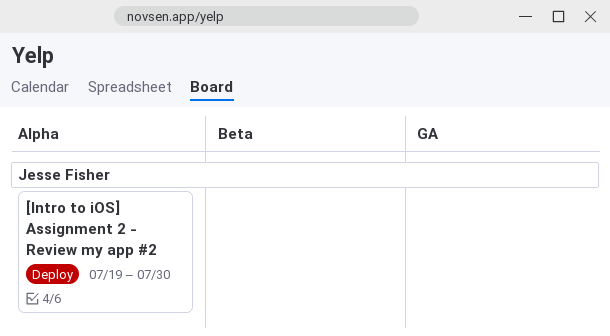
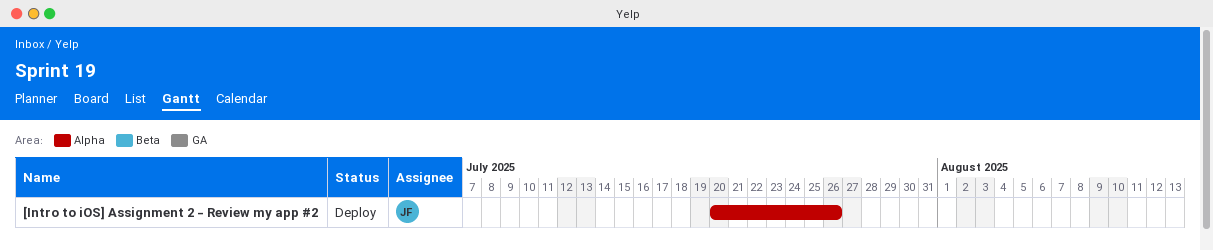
[Intro to iOS] Assignment 2 - Review my app #2, start: Jul 19 -> Jul 20
[Intro to iOS] Assignment 2 - Review my app #2, due: Jul 30 -> Jul 26

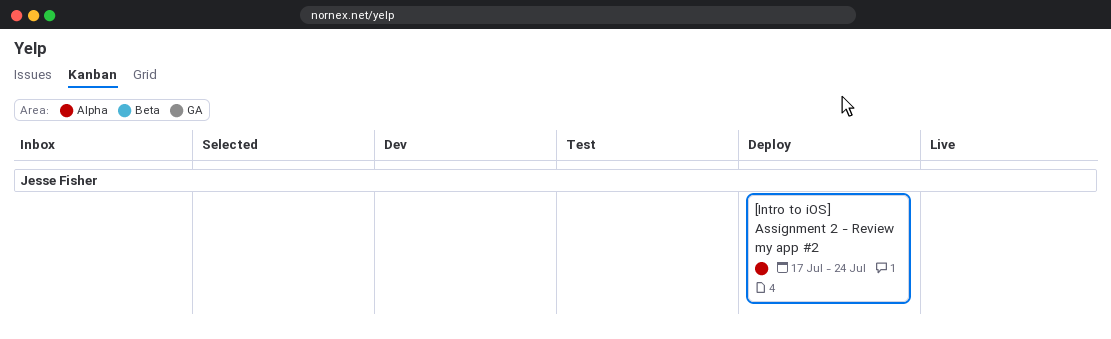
[Intro to iOS] Assignment 2 - Review my app #2, start: Jul 20 -> Jul 17
[Intro to iOS] Assignment 2 - Review my app #2, due: Jul 26 -> Jul 24

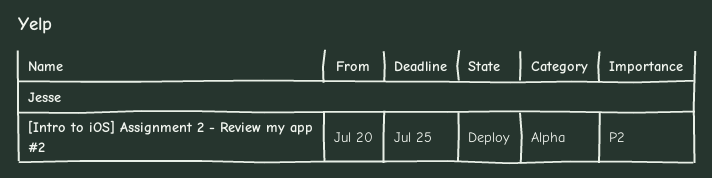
[Intro to iOS] Assignment 2 - Review my app #2, start: Jul 17 -> Jul 20
[Intro to iOS] Assignment 2 - Review my app #2, due: Jul 24 -> Jul 25

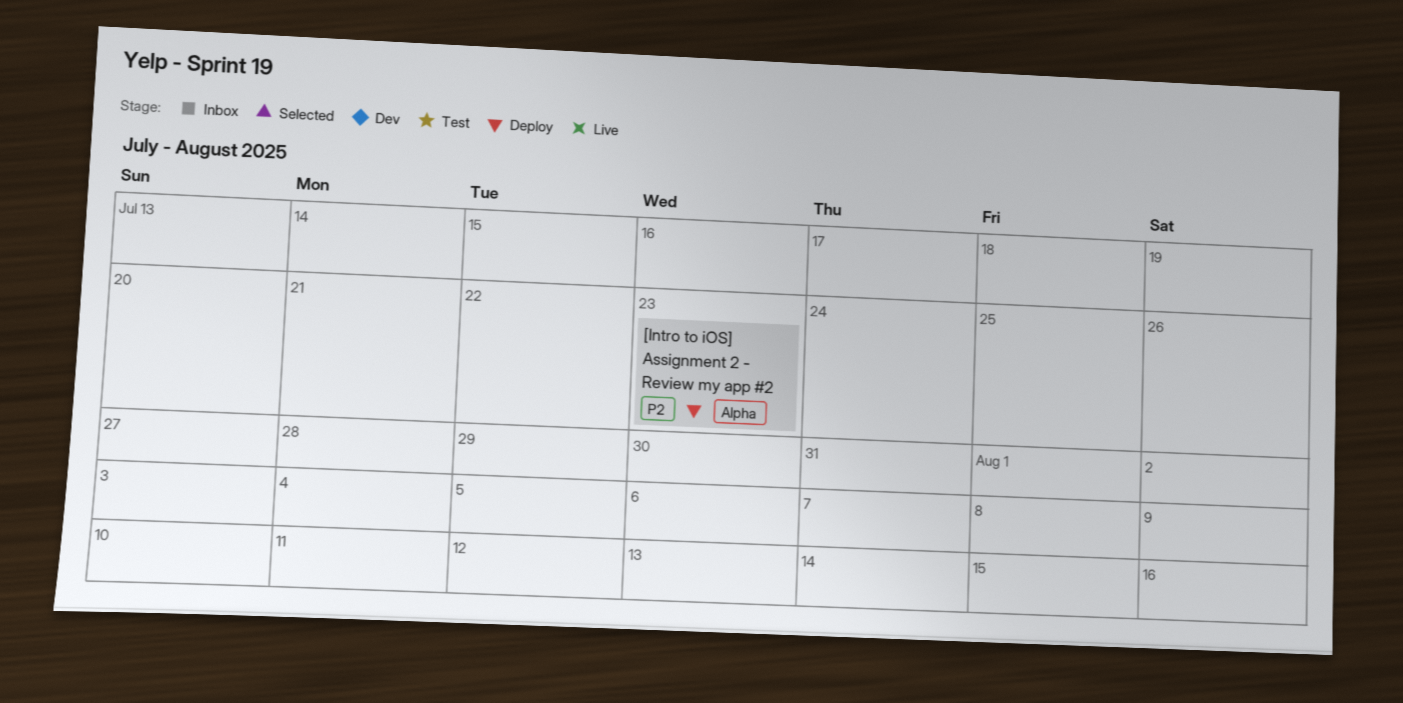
[Intro to iOS] Assignment 2 - Review my app #2, due: Jul 25 -> Jul 23

